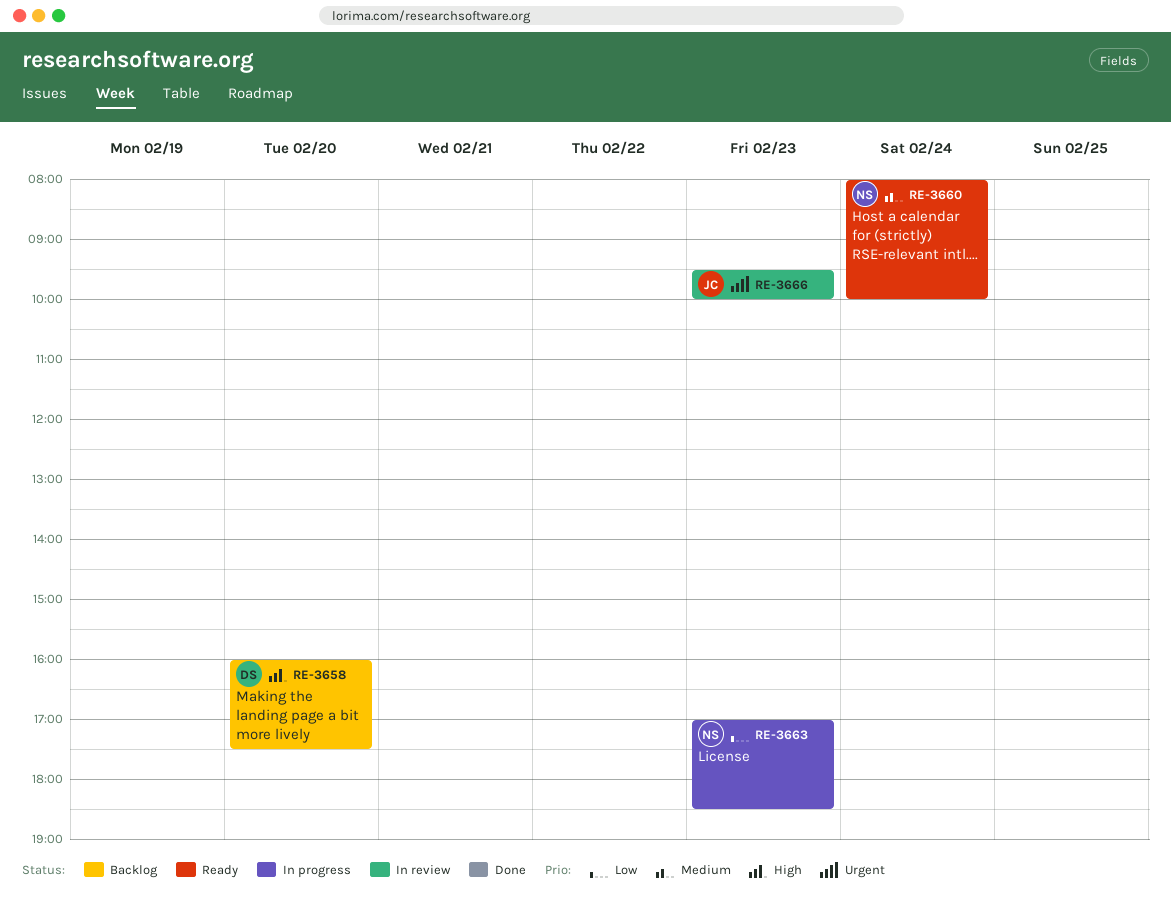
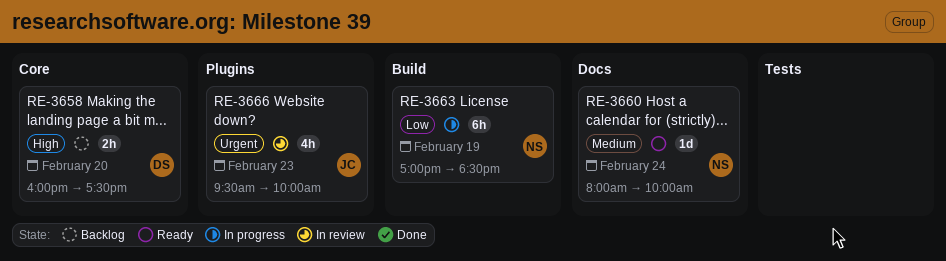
RE-3663, day: Feb 23 -> Feb 19

